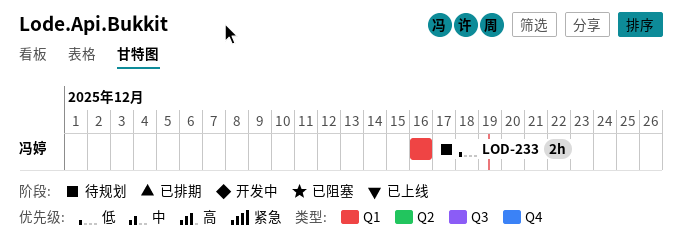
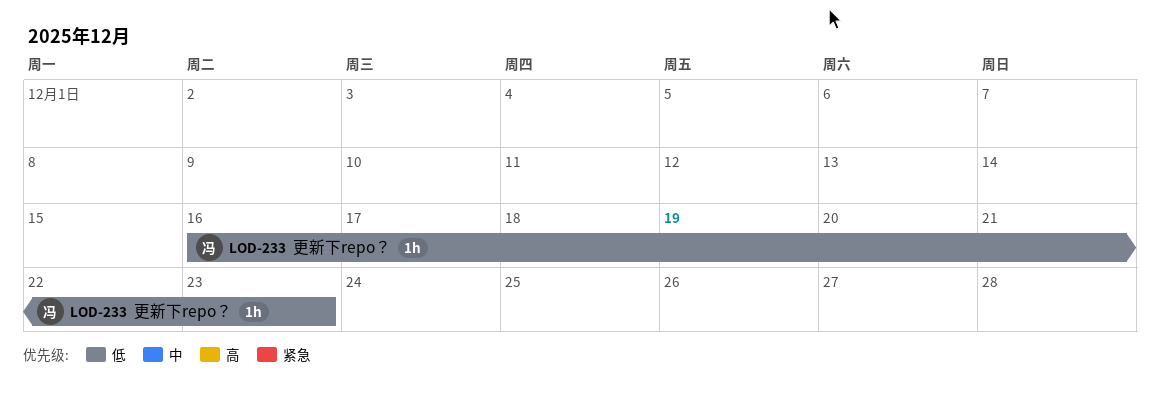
LOD-233, estimate: 2h -> 1h
LOD-233, due: Dec 16 -> Dec 23

